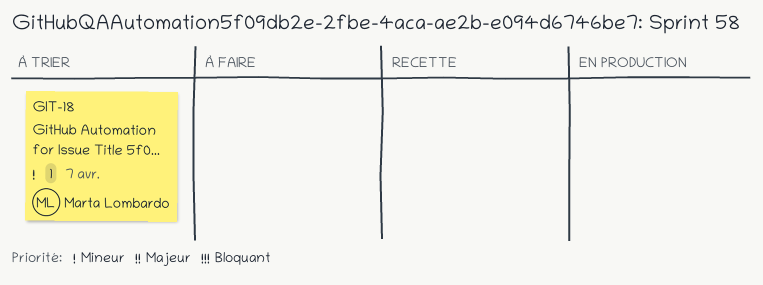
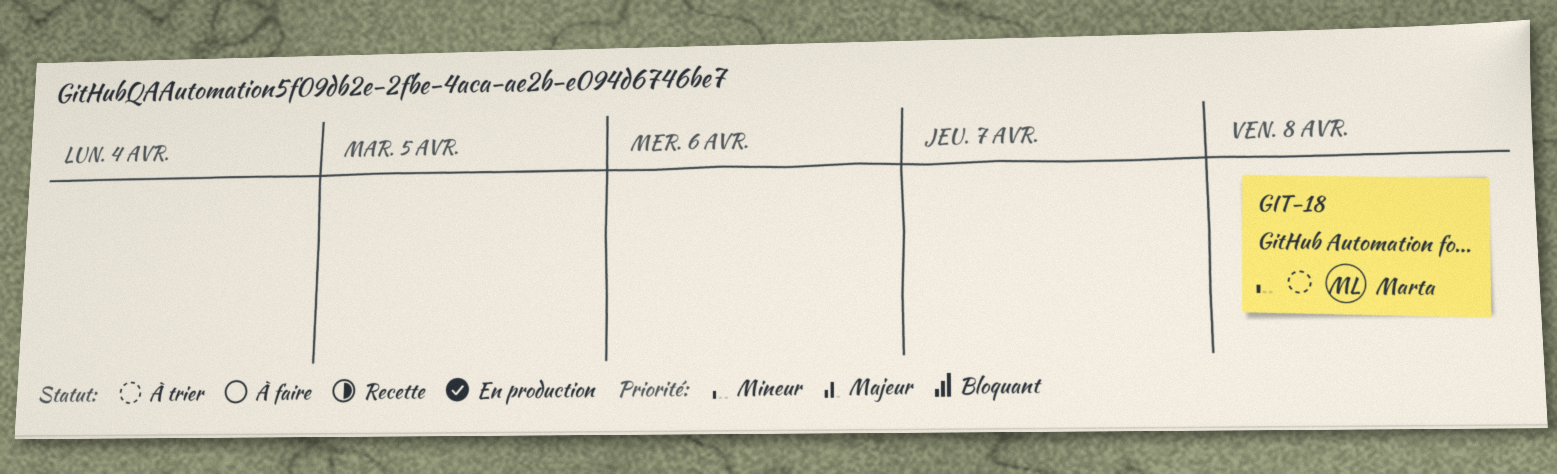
GIT-18, due: Apr 7 -> Apr 8

